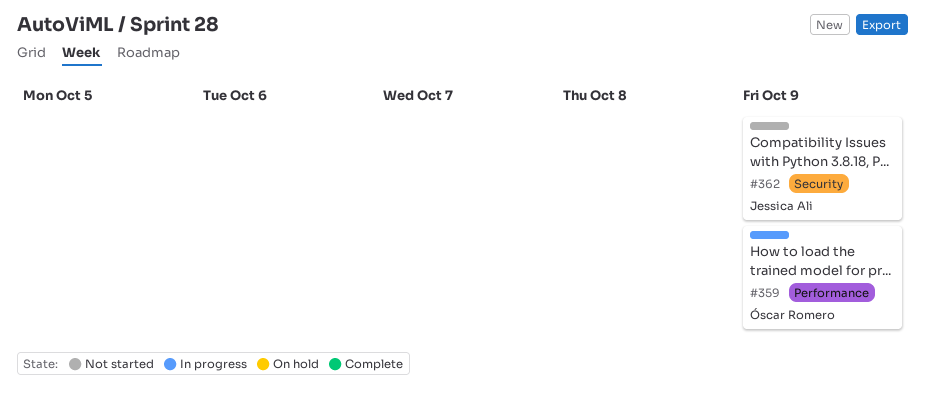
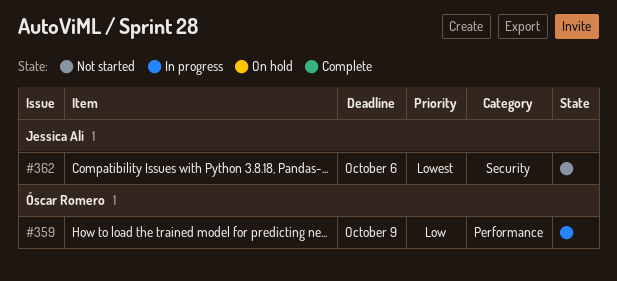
#362, due: Oct 9 -> Oct 6

